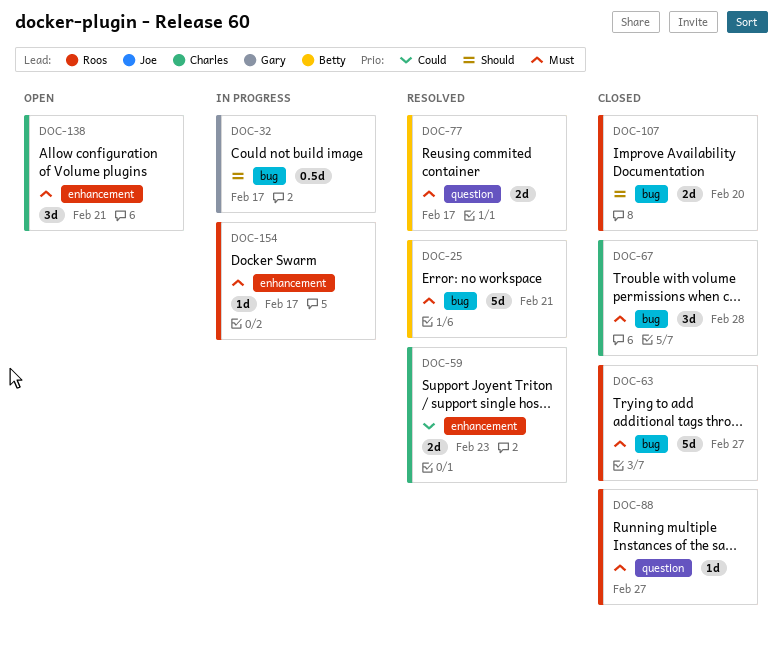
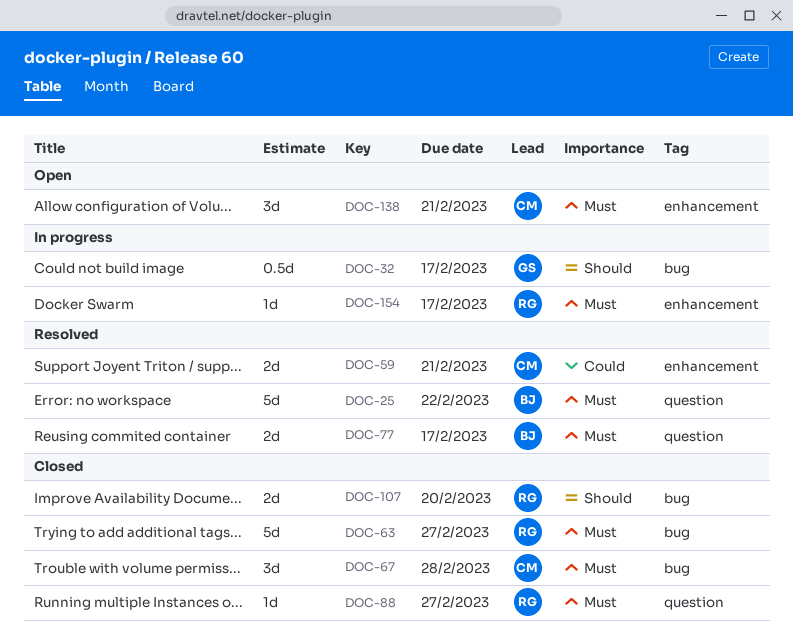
DOC-25, label: bug -> question
DOC-25, due: Feb 21 -> Feb 22
DOC-59, due: Feb 23 -> Feb 21

